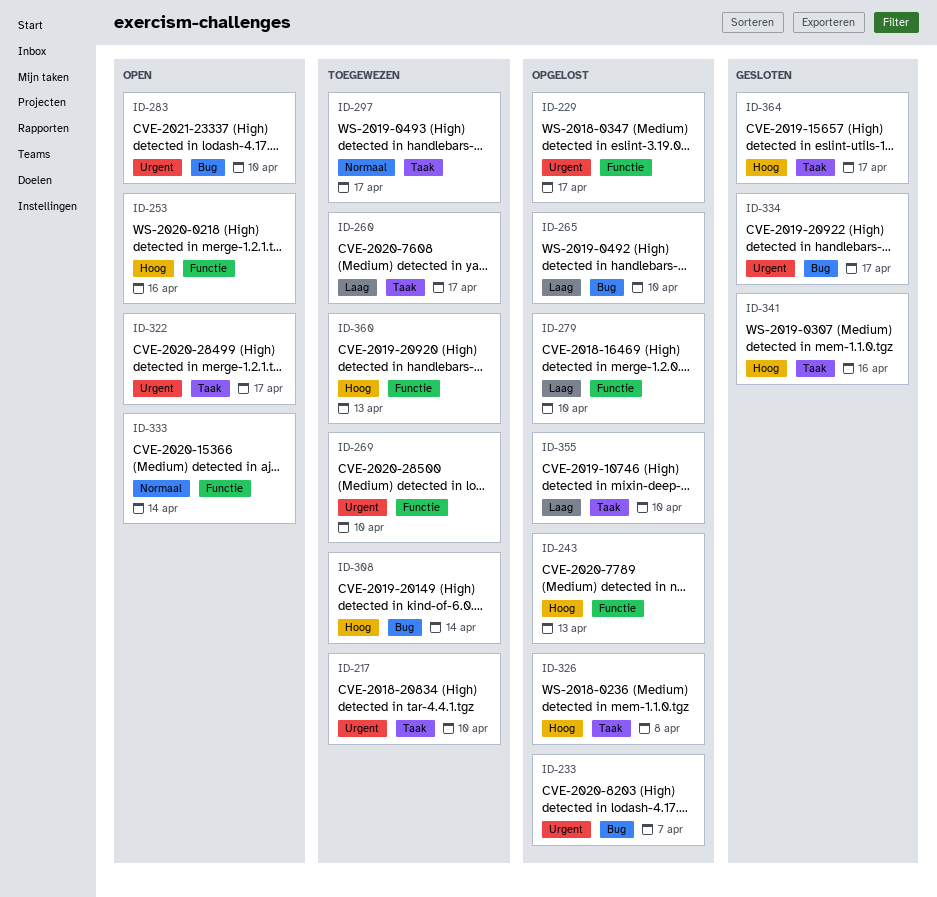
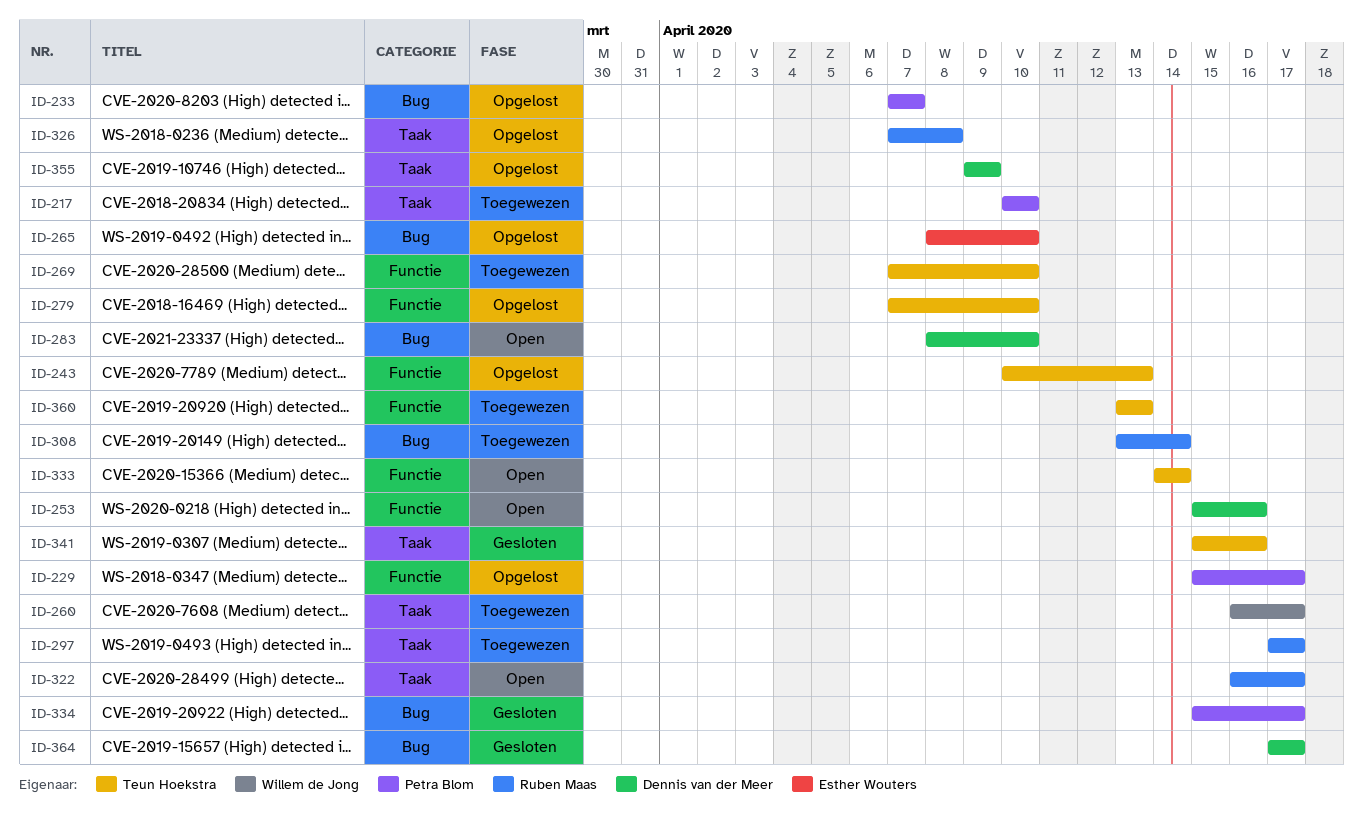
ID-355, due: Apr 10 -> Apr 9
ID-364, label: Taak -> Bug

